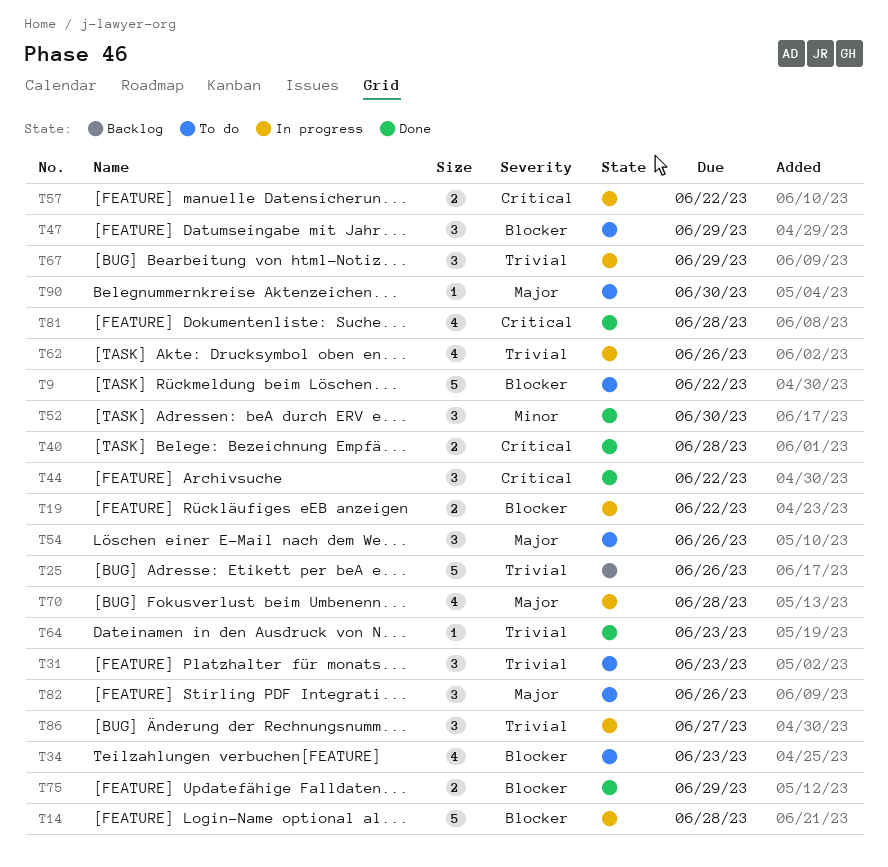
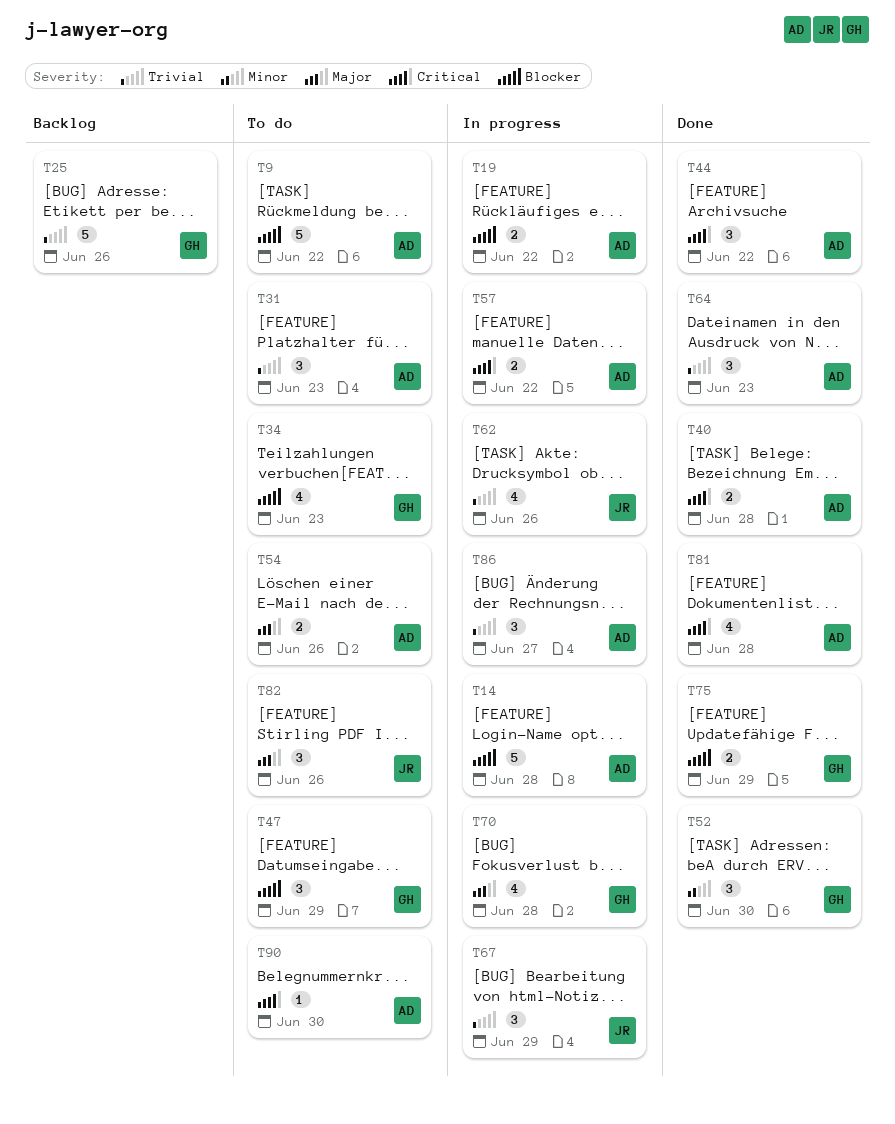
T54, estimate: 3 -> 2
T64, estimate: 1 -> 3
T90, priority: Major -> Critical

